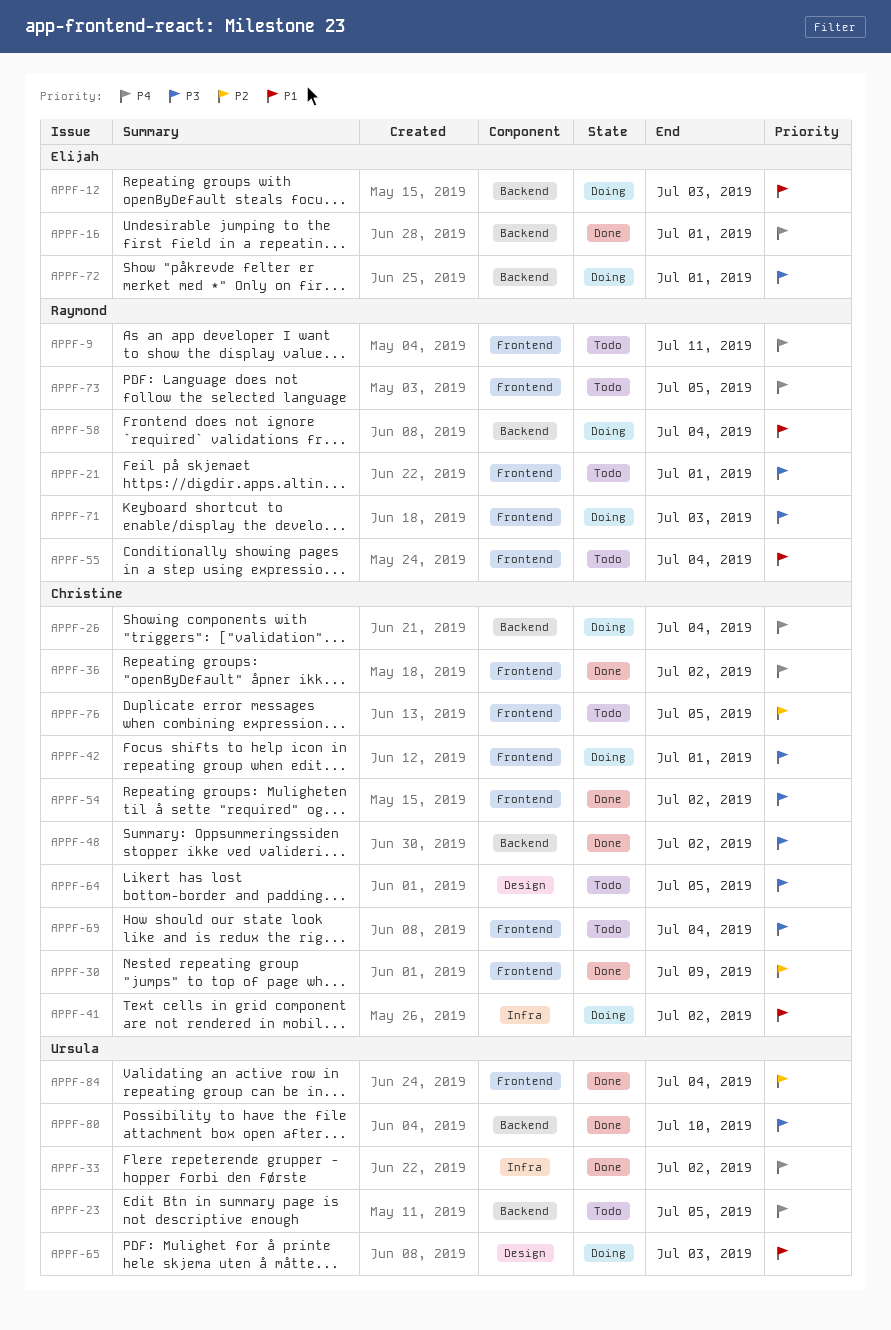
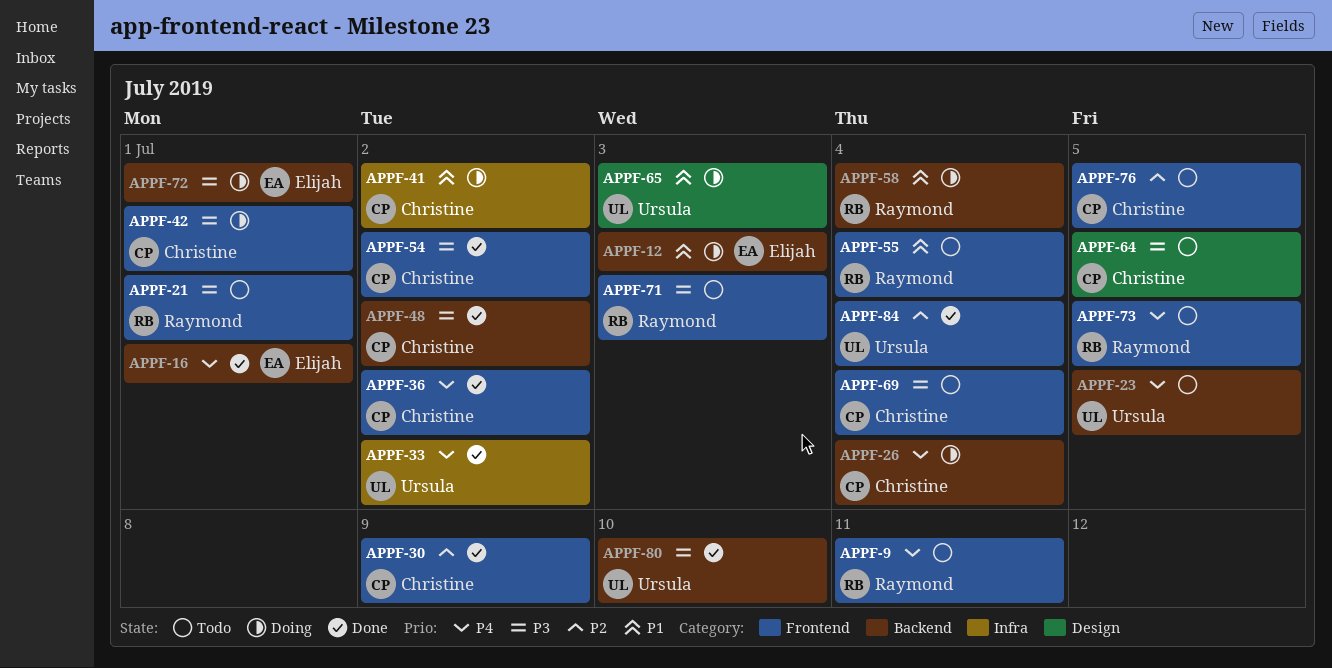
APPF-71, status: Doing -> Todo

